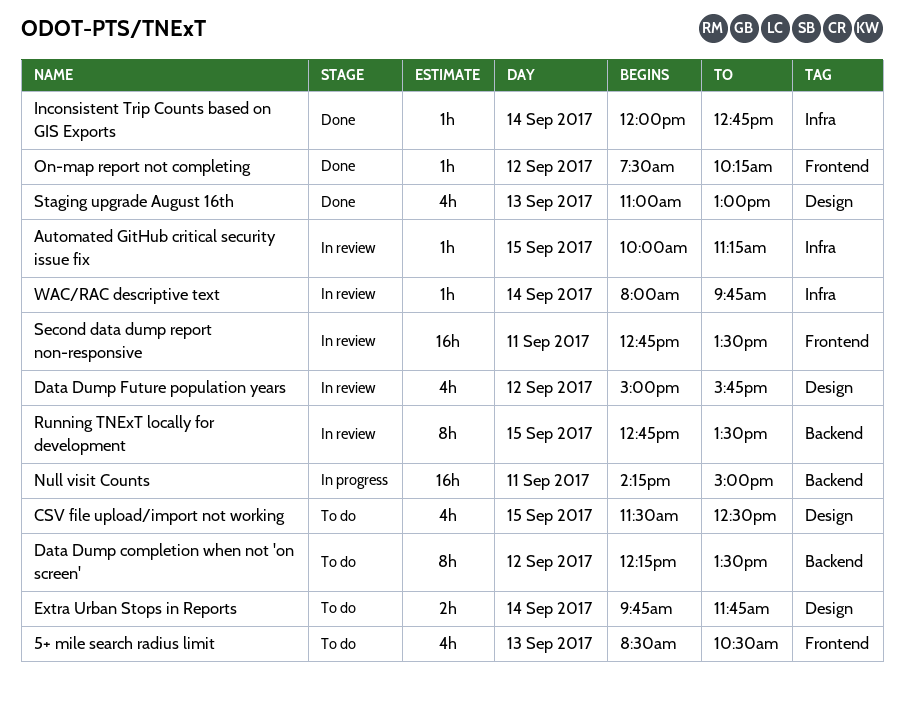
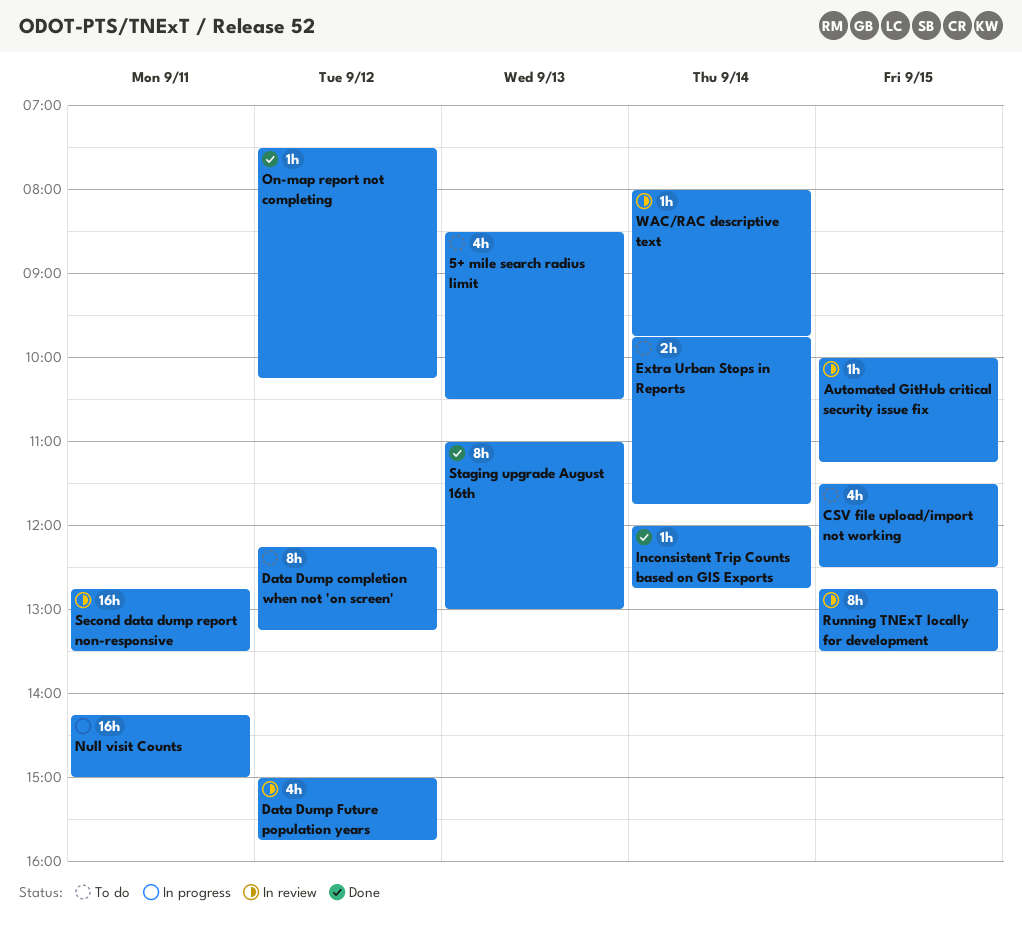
Data Dump completion when not 'on screen', ends: 13:30 -> 13:15
Staging upgrade August 16th, estimate: 4h -> 8h

